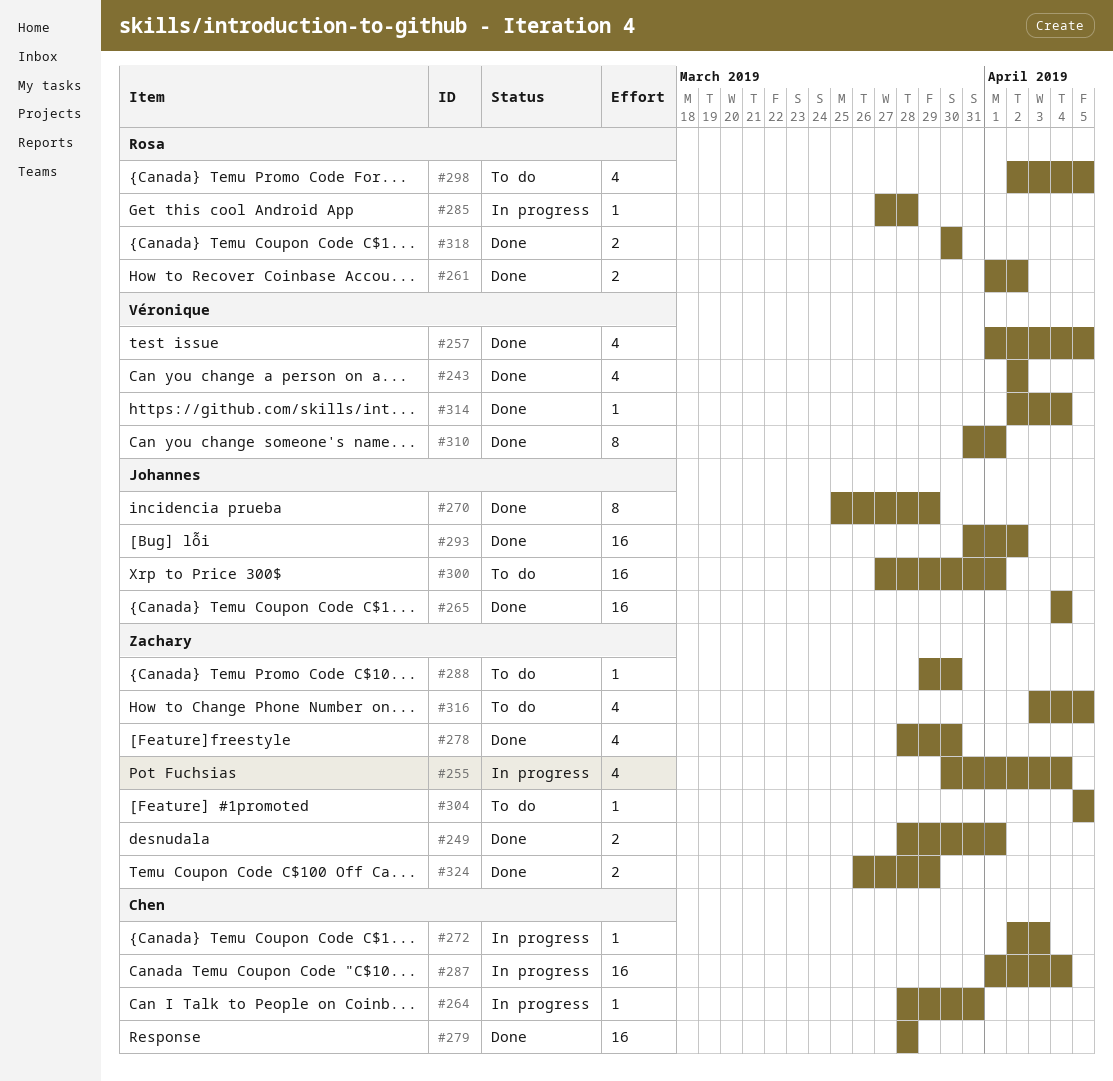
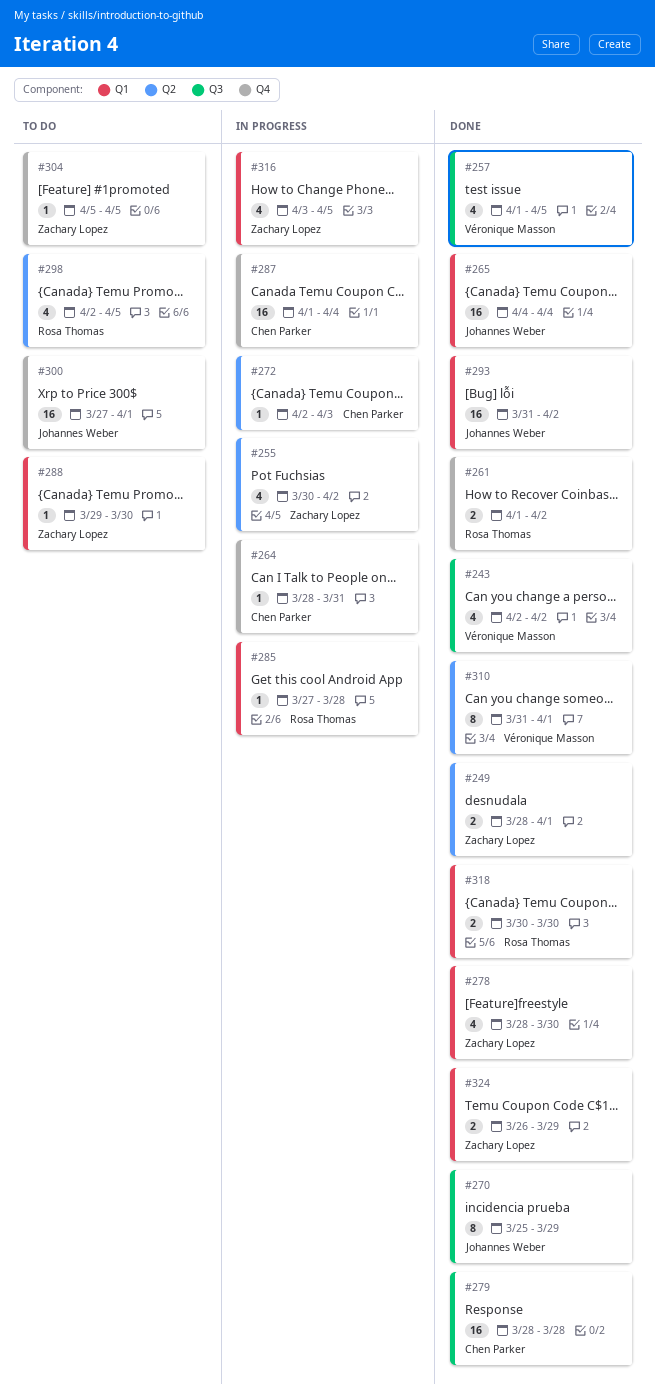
#255, due: Apr 4 -> Apr 2
#314: present -> none
#316, status: To do -> In progress

